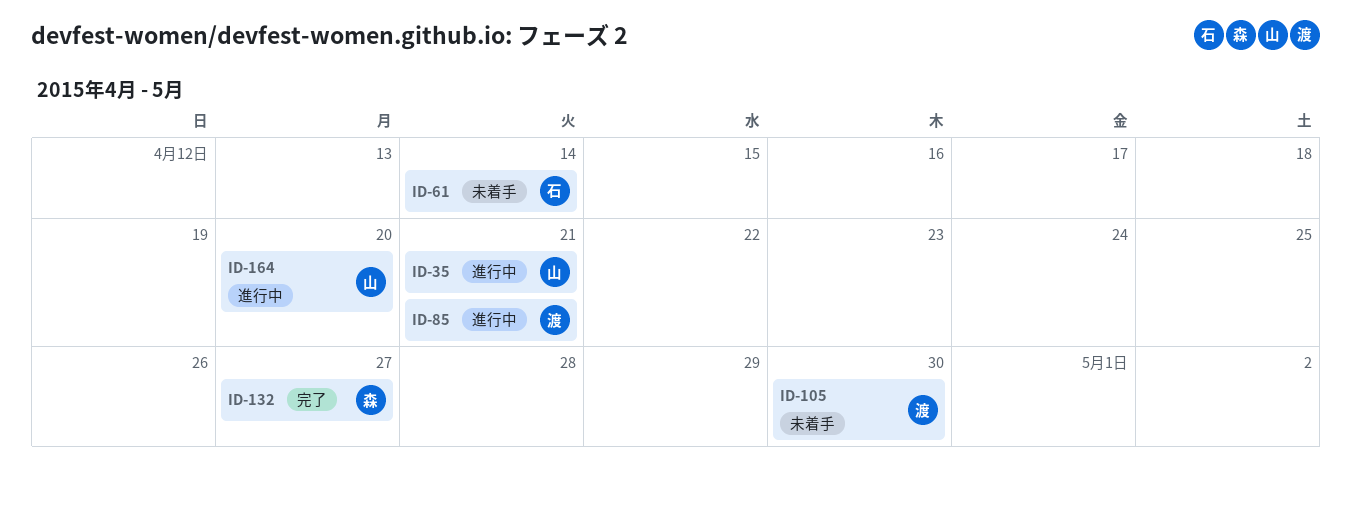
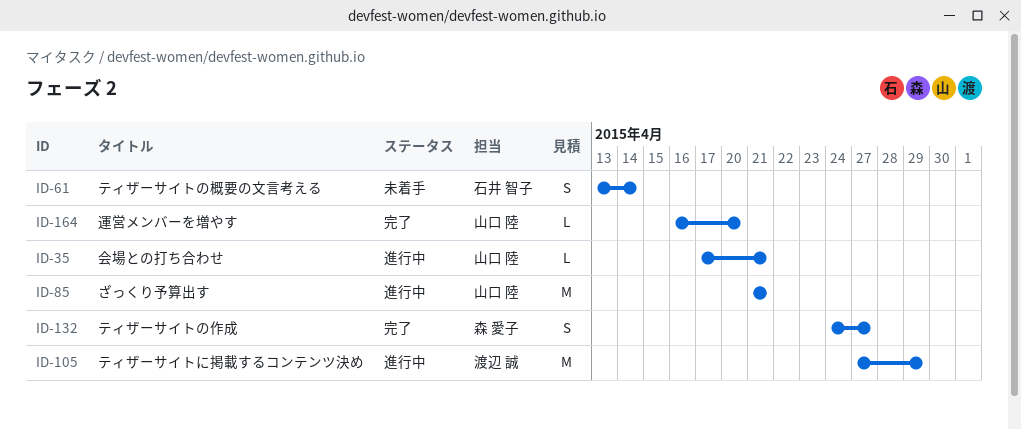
ID-85, owner: 渡辺 誠 -> 山口 陸
ID-105, status: 未着手 -> 進行中
ID-105, due: Apr 30 -> Apr 29
ID-164, status: 進行中 -> 完了

